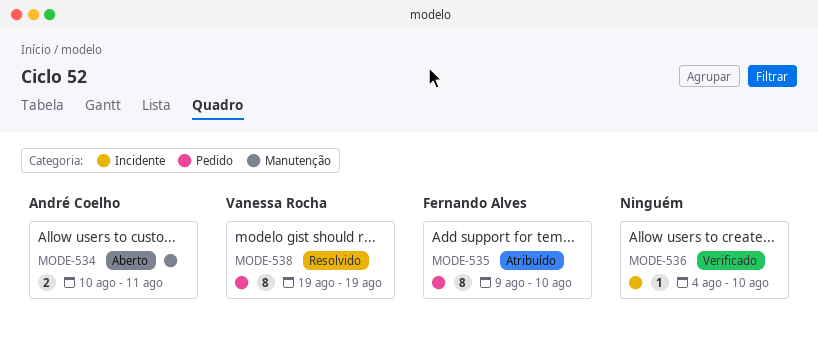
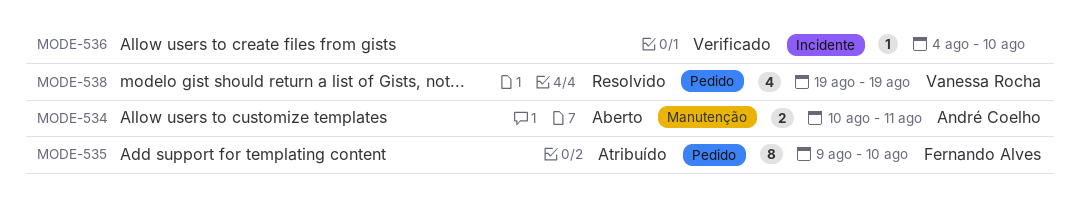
MODE-538, estimate: 8 -> 4

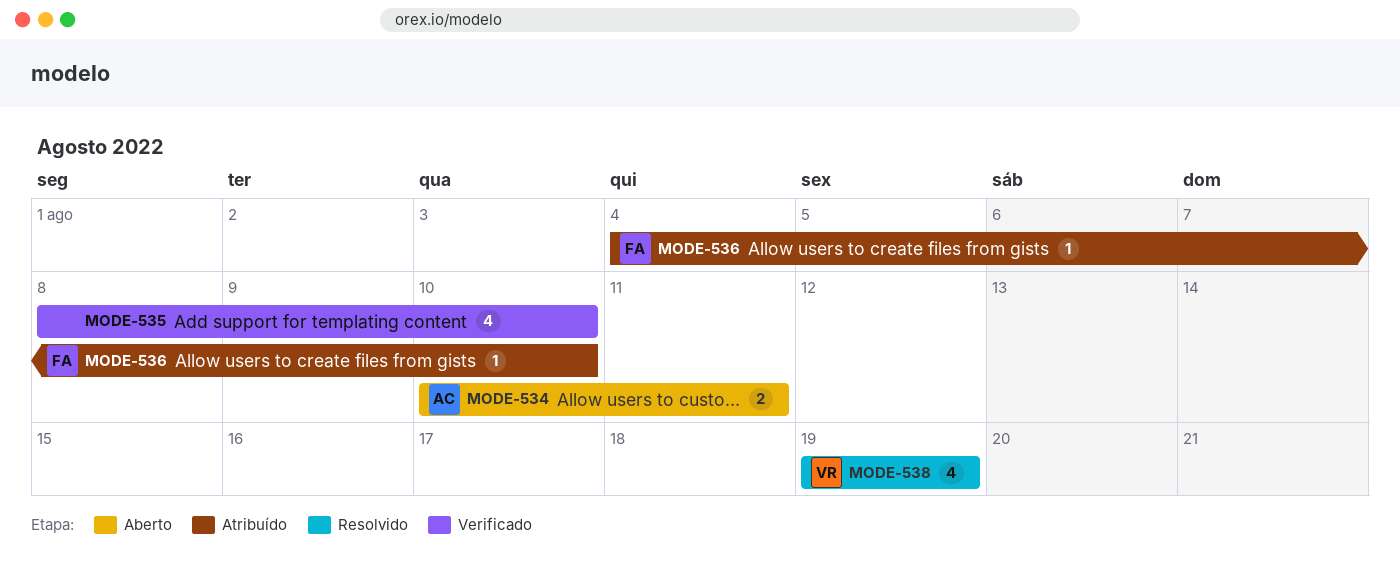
MODE-535, status: Atribuído -> Verificado
MODE-535, owner: Fernando Alves -> none
MODE-535, estimate: 8 -> 4
MODE-535, start: Aug 9 -> Aug 8
MODE-536, status: Verificado -> Atribuído
MODE-536, owner: none -> Fernando Alves

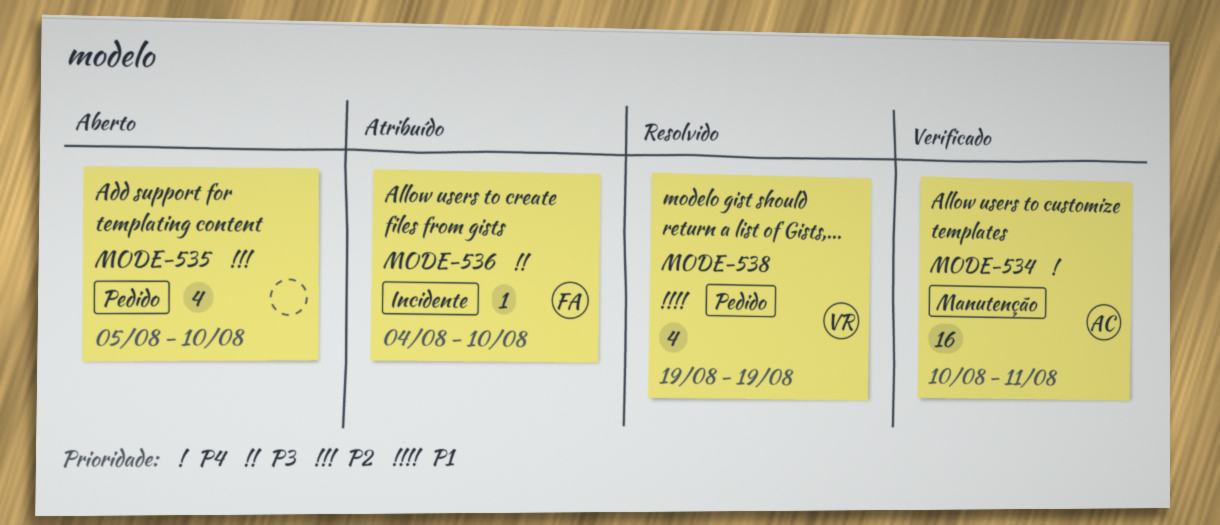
MODE-534, status: Aberto -> Verificado
MODE-534, estimate: 2 -> 16
MODE-535, status: Verificado -> Aberto
MODE-535, start: Aug 8 -> Aug 5

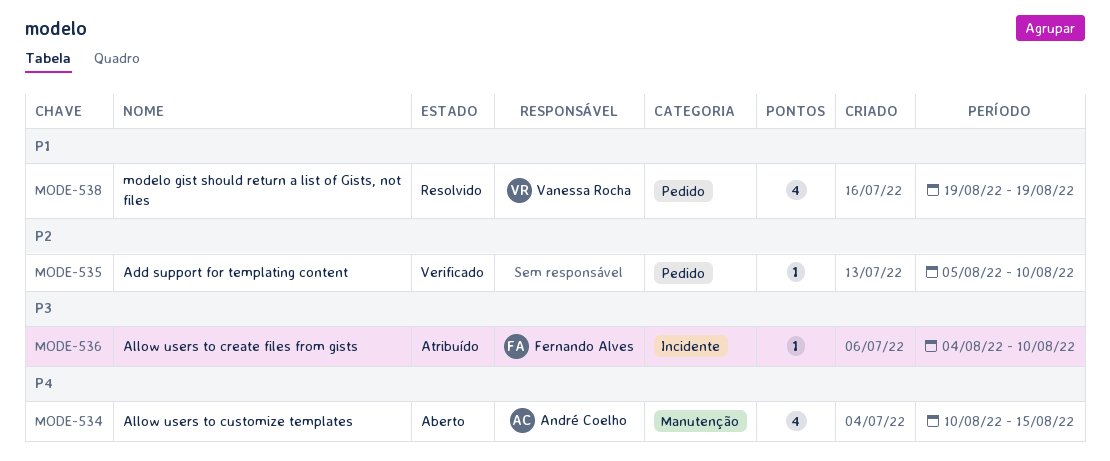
MODE-534, status: Verificado -> Aberto
MODE-534, estimate: 16 -> 4
MODE-534, due: Aug 11 -> Aug 15
MODE-535, status: Aberto -> Verificado
MODE-535, estimate: 4 -> 1

